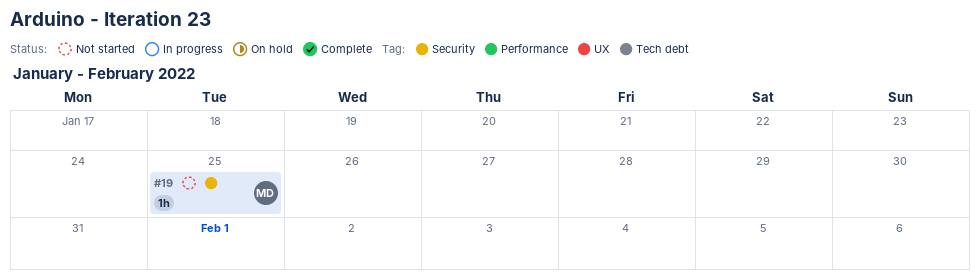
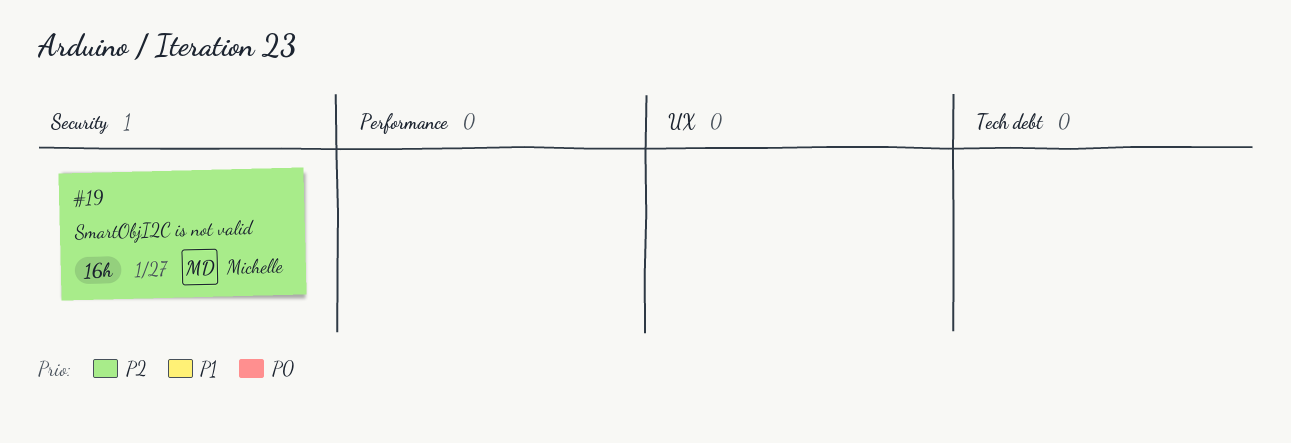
#19, estimate: 1h -> 16h
#19, due: Jan 25 -> Jan 27

